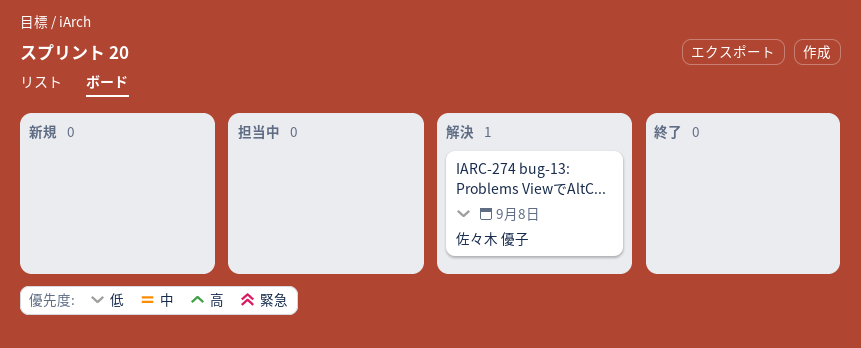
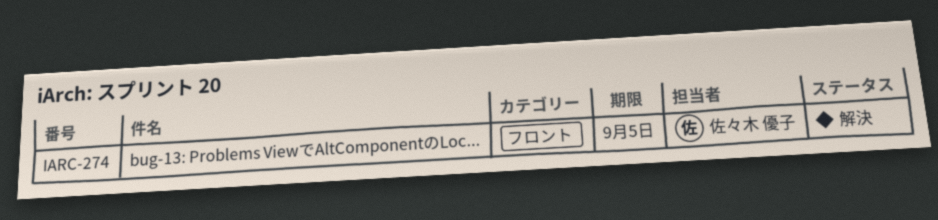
IARC-274, due: Sep 8 -> Sep 5

